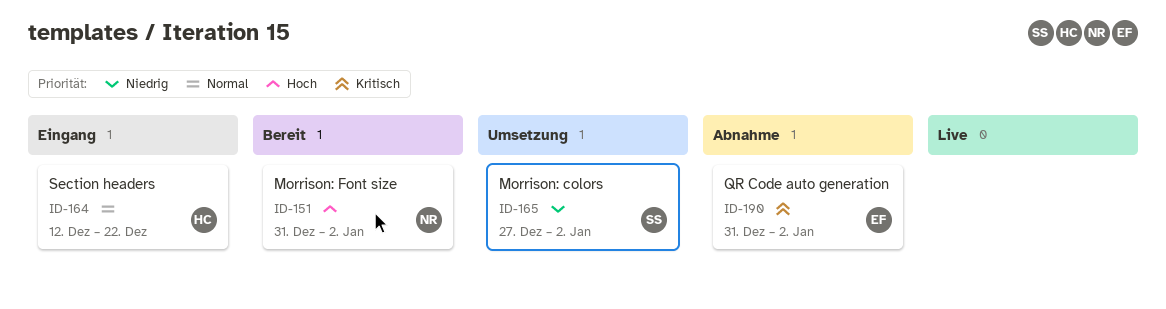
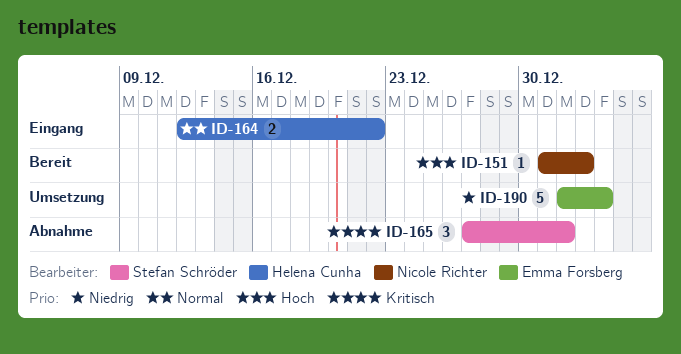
ID-165, status: Umsetzung -> Abnahme
ID-165, priority: Niedrig -> Kritisch
ID-165, due: Jan 2 -> Jan 1
ID-190, status: Abnahme -> Umsetzung
ID-190, priority: Kritisch -> Niedrig
ID-190, start: Dec 31 -> Jan 1
ID-190, due: Jan 2 -> Jan 3

